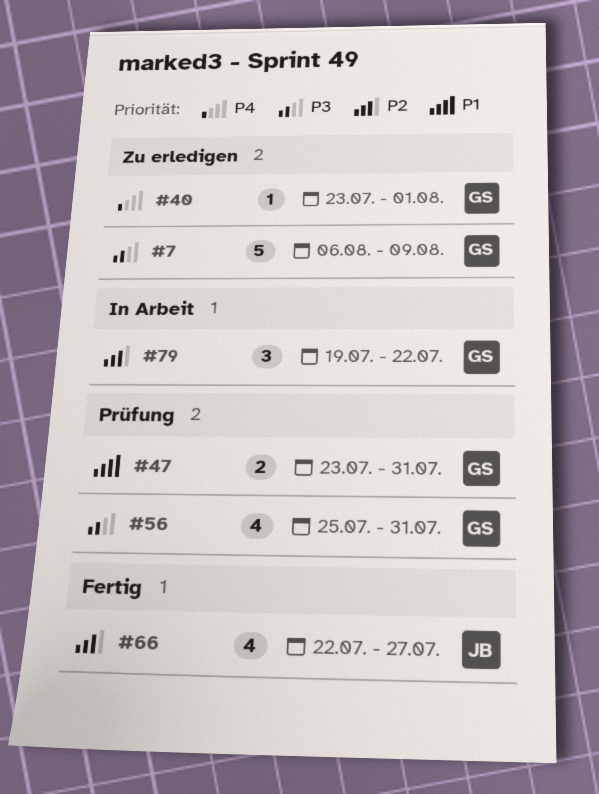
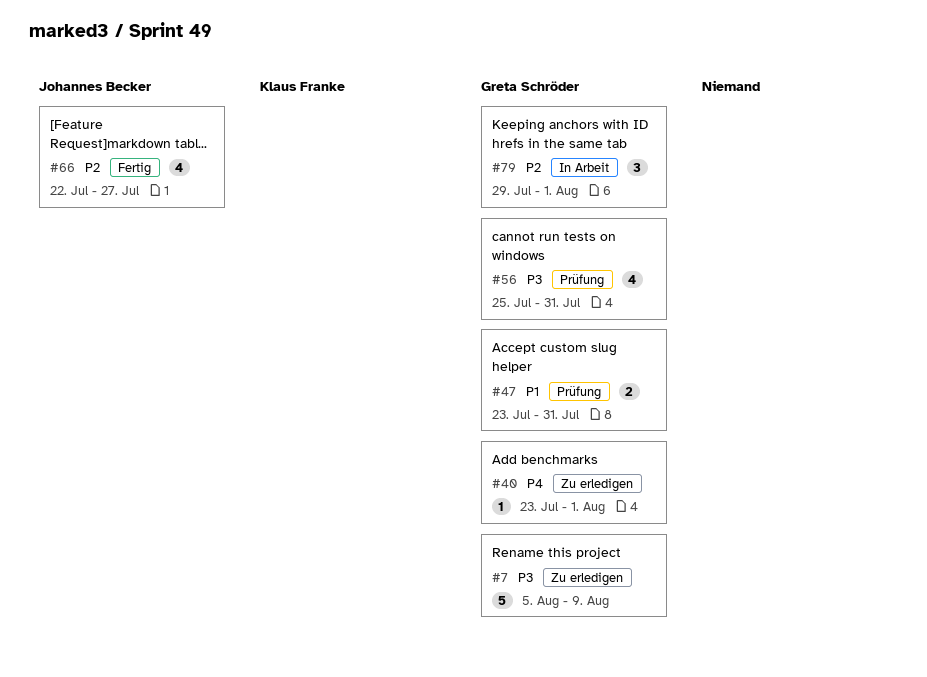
#7, start: Aug 6 -> Aug 5
#79, start: Jul 19 -> Jul 29
#79, due: Jul 22 -> Aug 1

